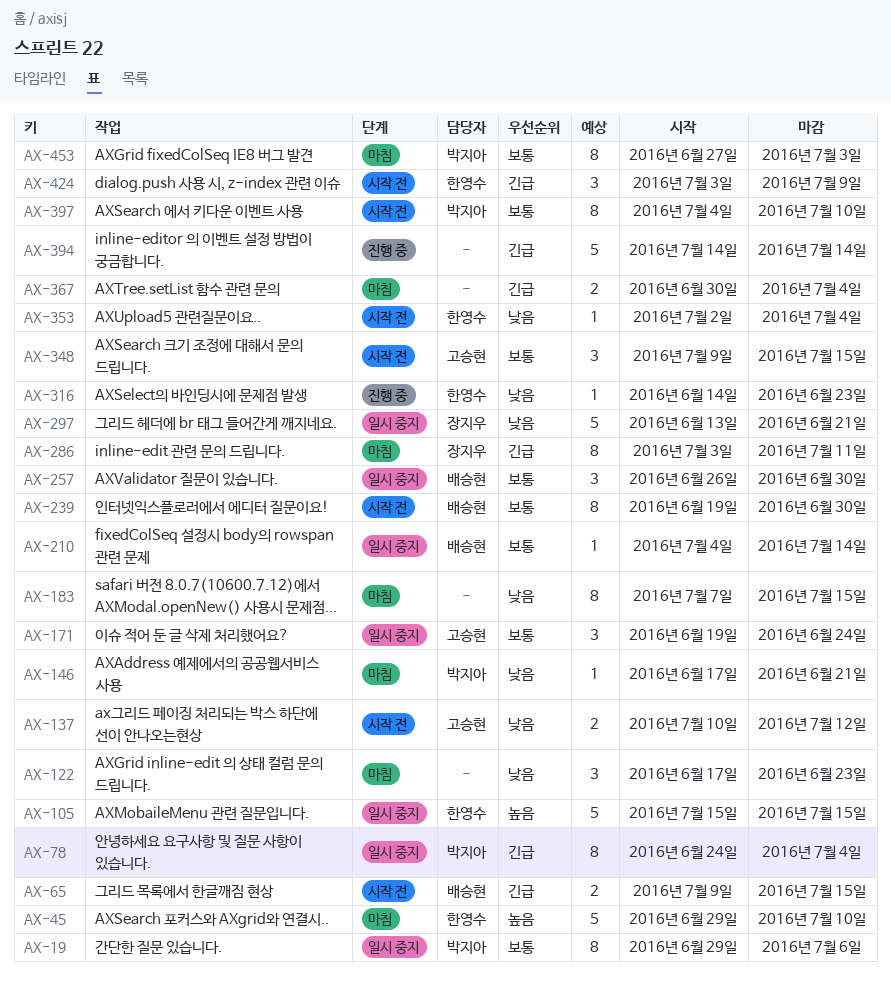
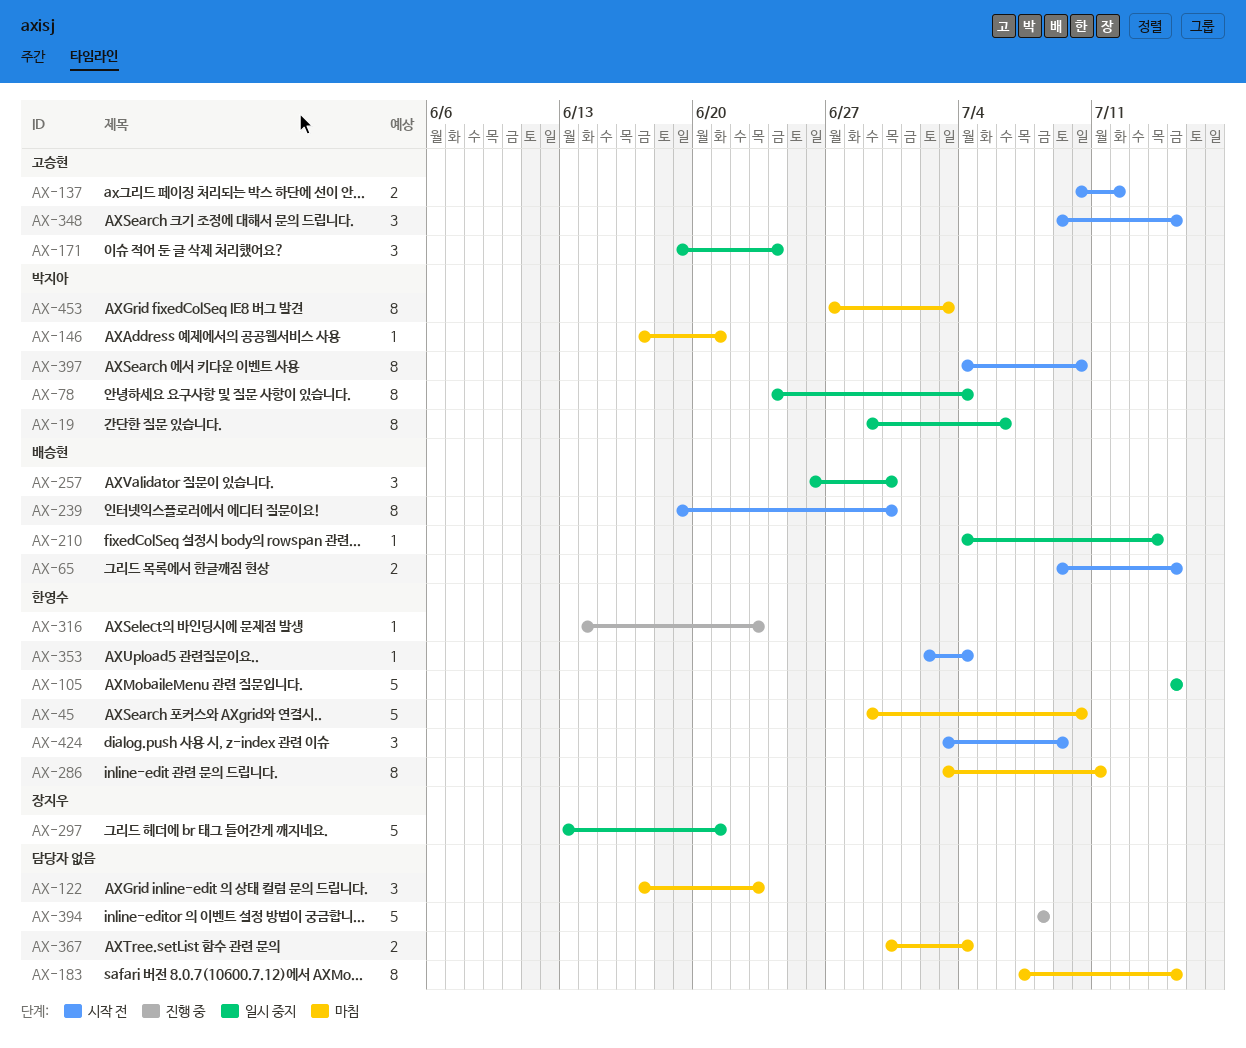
AX-286, owner: 장지우 -> 한영수
AX-394, start: Jul 14 -> Jul 8
AX-394, due: Jul 14 -> Jul 8

